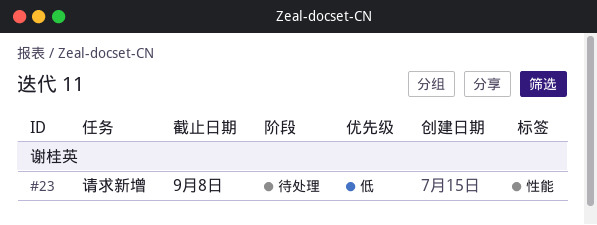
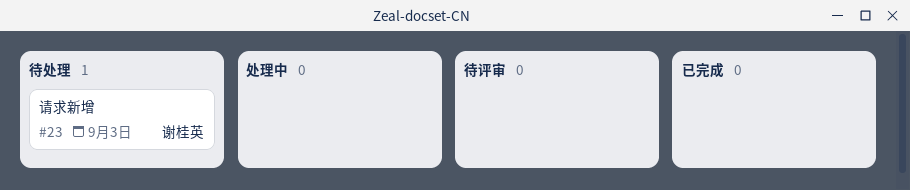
#23, due: Sep 8 -> Sep 3

